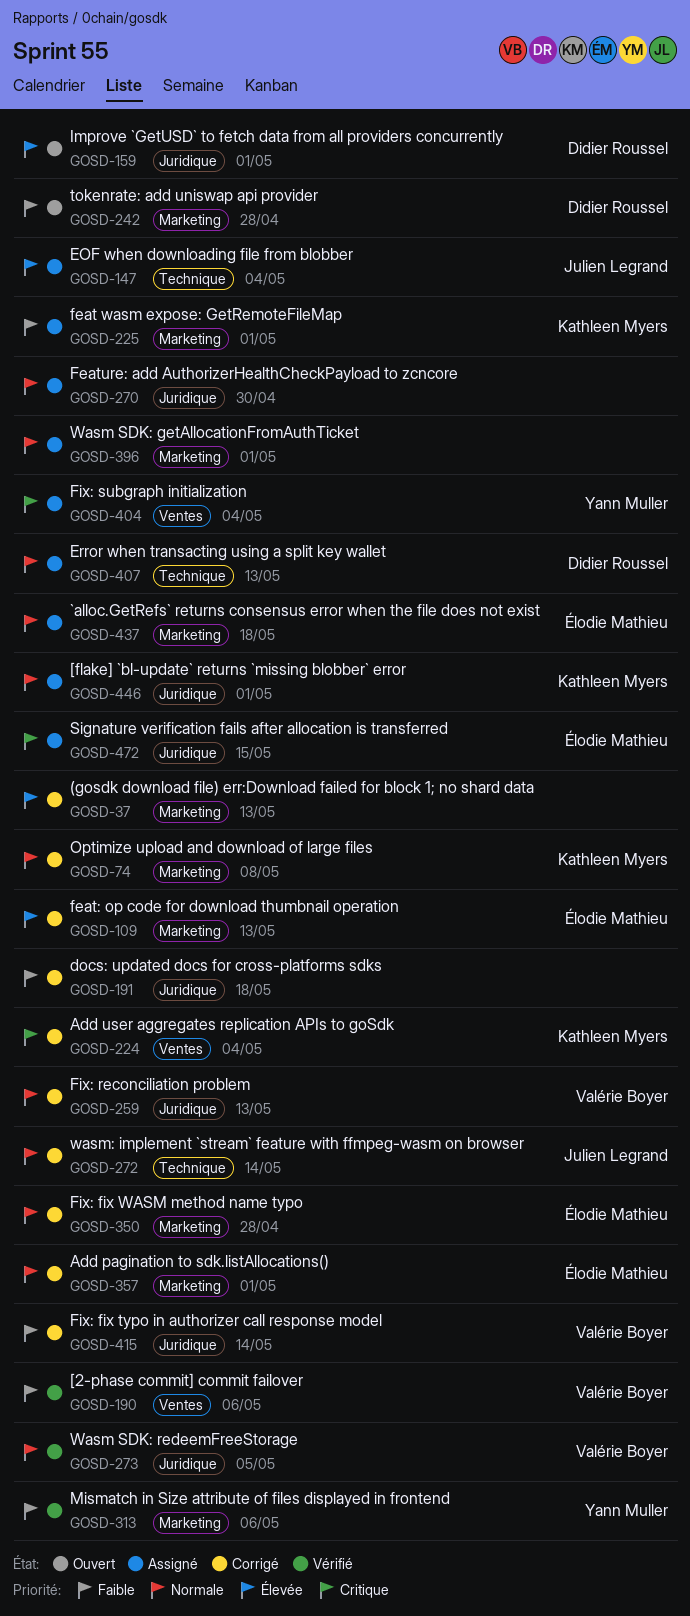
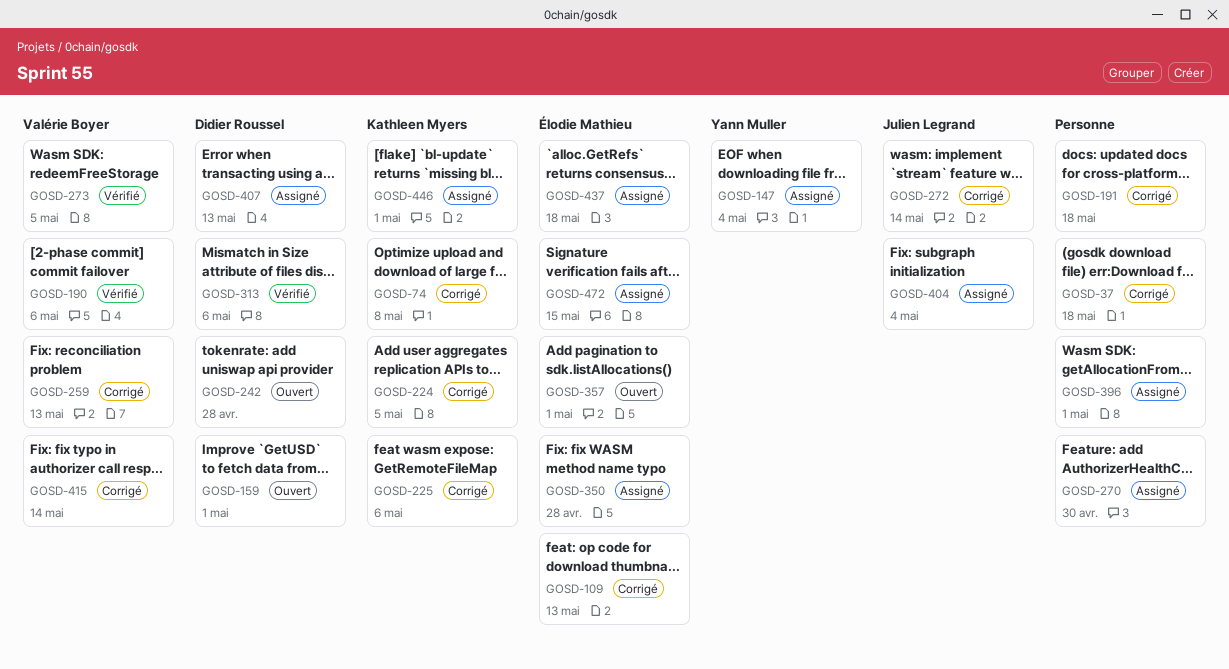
GOSD-37, due: May 13 -> May 18
GOSD-147, owner: Julien Legrand -> Yann Muller
GOSD-224, due: May 4 -> May 5
GOSD-225, status: Assigné -> Corrigé
GOSD-225, due: May 1 -> May 6
GOSD-313, owner: Yann Muller -> Didier Roussel
GOSD-350, status: Corrigé -> Assigné
GOSD-357, status: Corrigé -> Ouvert
GOSD-404, owner: Yann Muller -> Julien Legrand

